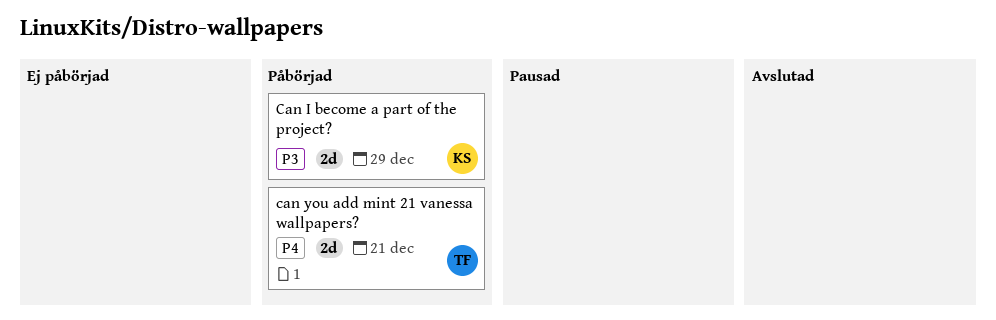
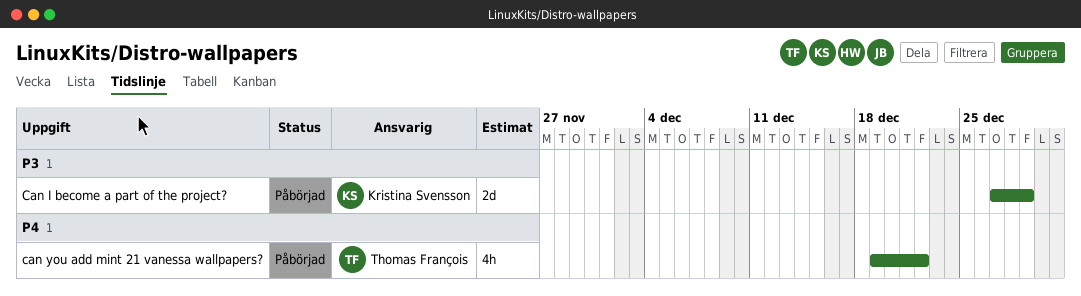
can you add mint 21 vanessa wallpapers?, estimate: 2d -> 4h
can you add mint 21 vanessa wallpapers?, due: Dec 21 -> Dec 22

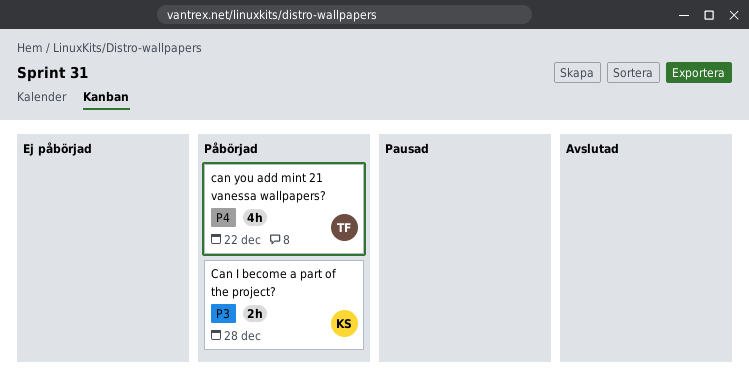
Can I become a part of the project?, estimate: 2d -> 2h
Can I become a part of the project?, due: Dec 29 -> Dec 28

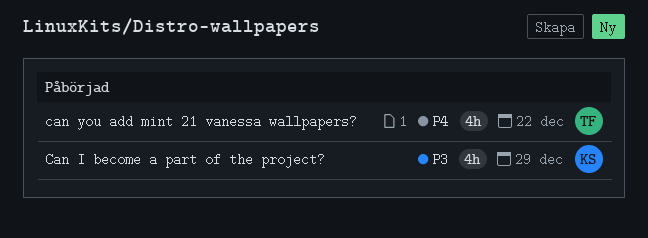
Can I become a part of the project?, estimate: 2h -> 4h
Can I become a part of the project?, due: Dec 28 -> Dec 29

